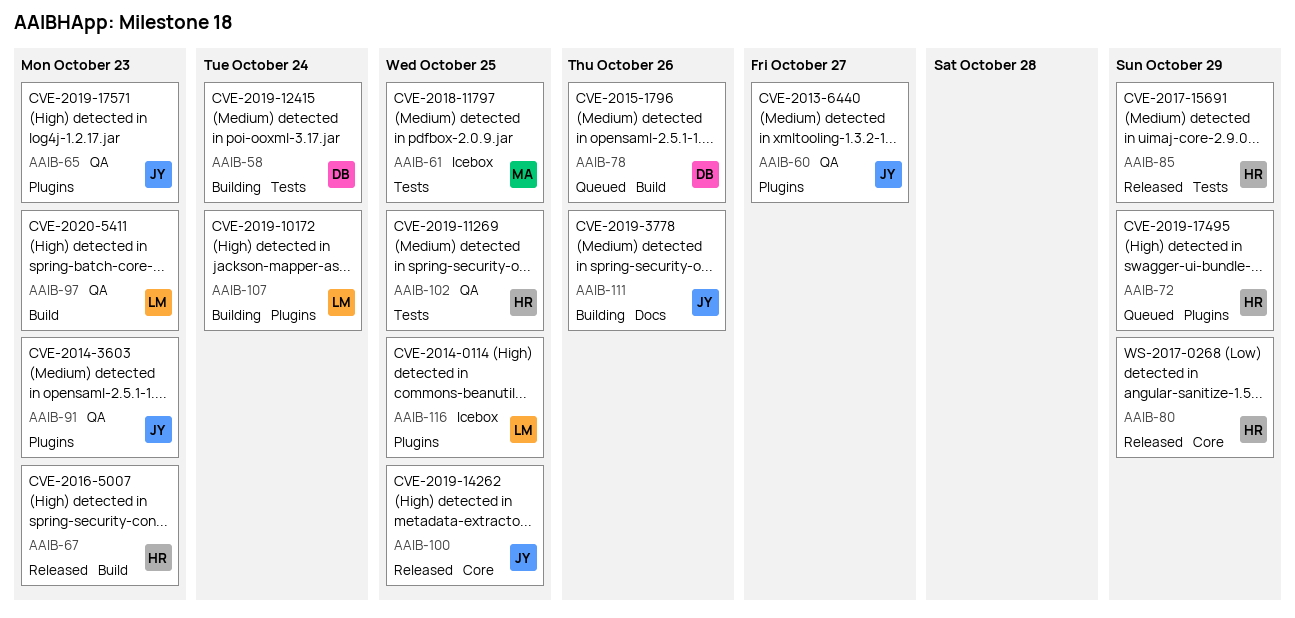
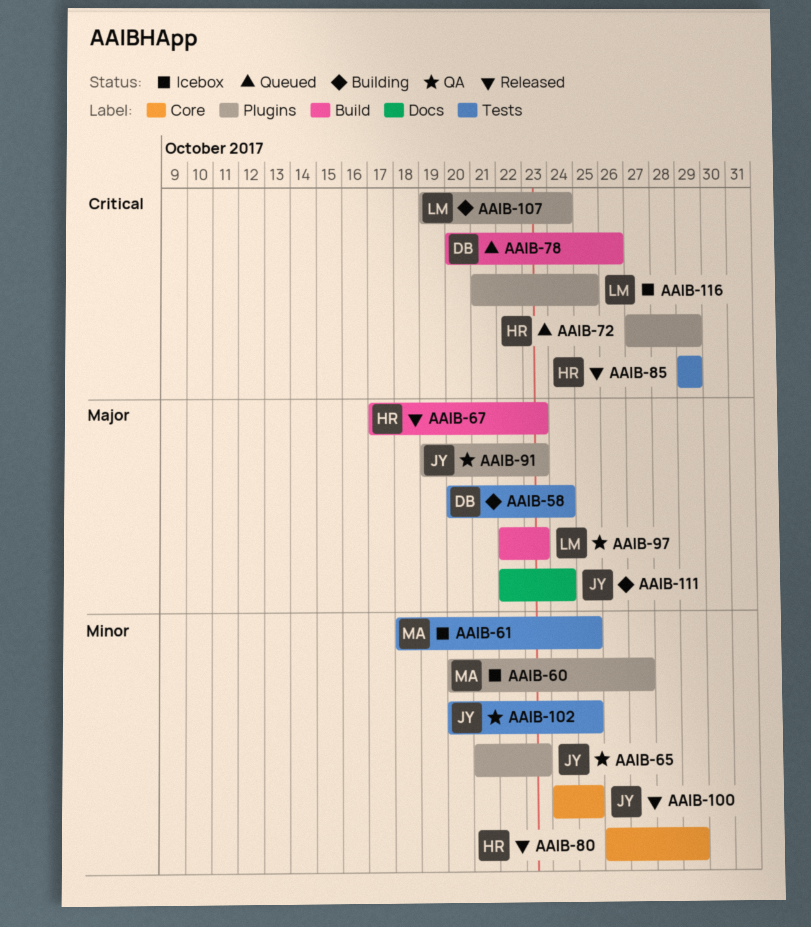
AAIB-60, status: QA -> Icebox
AAIB-60, owner: JY -> MA
AAIB-102, owner: HR -> JY
AAIB-111, due: Oct 26 -> Oct 24

